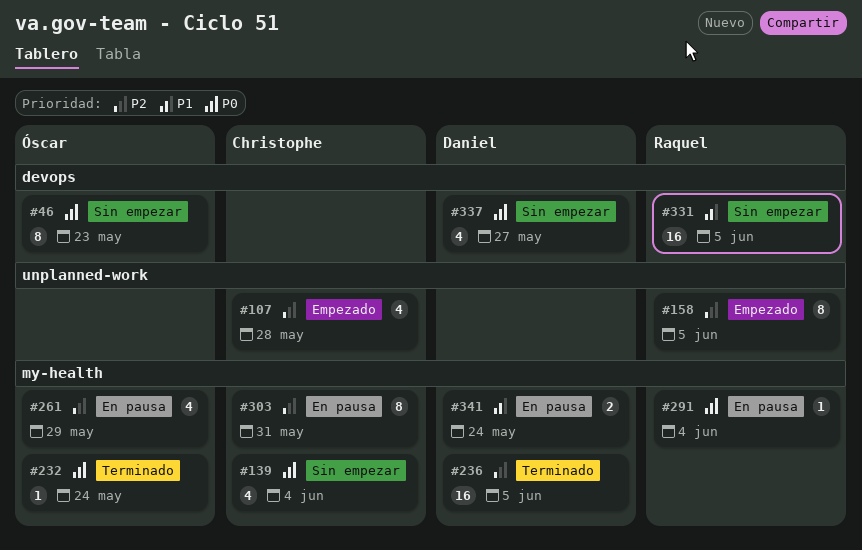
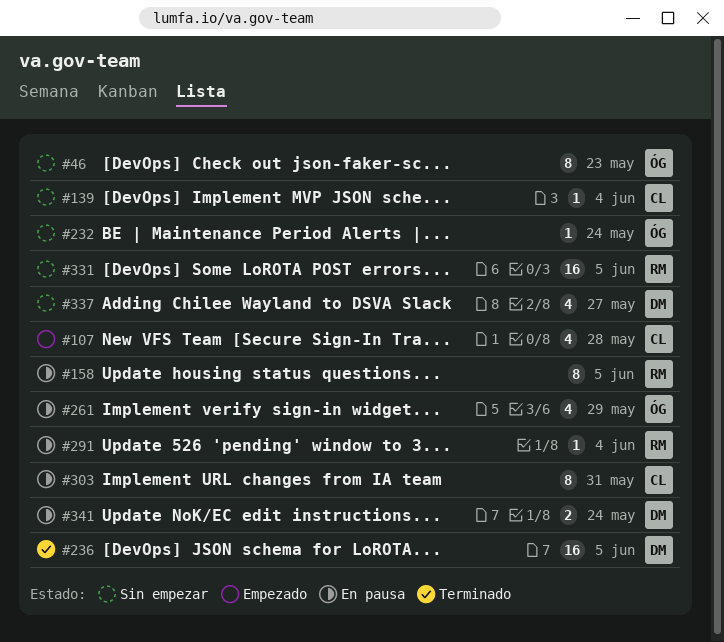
#139, estimate: 4 -> 1
#158, status: Empezado -> En pausa
#232, status: Terminado -> Sin empezar

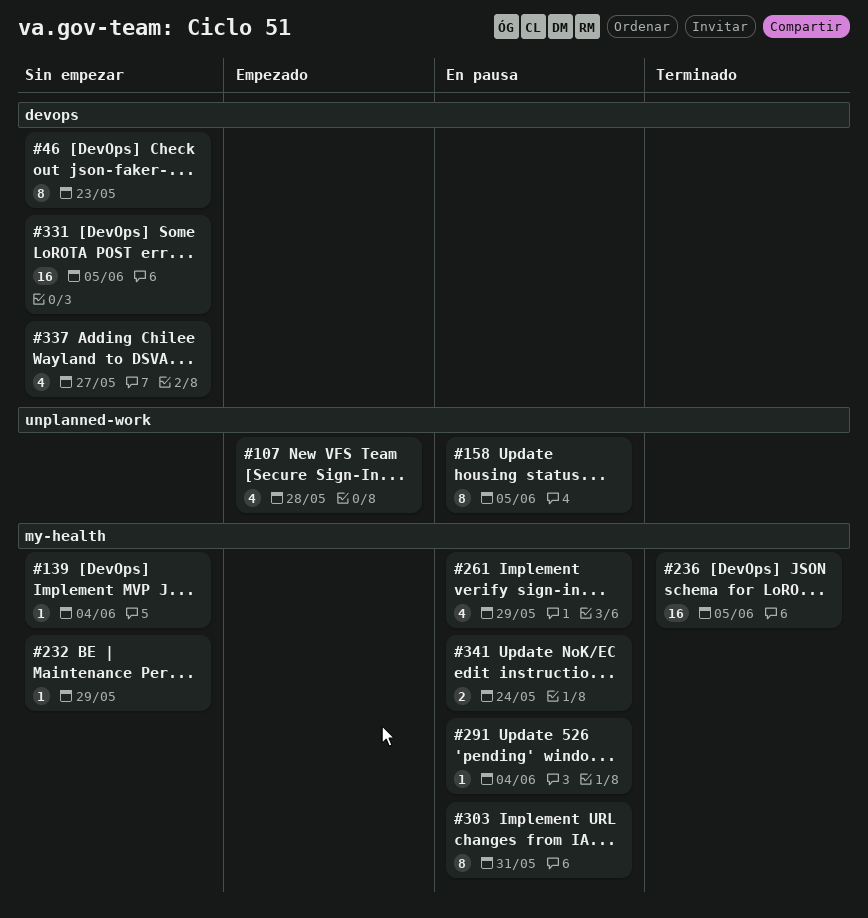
#232, due: May 24 -> May 29

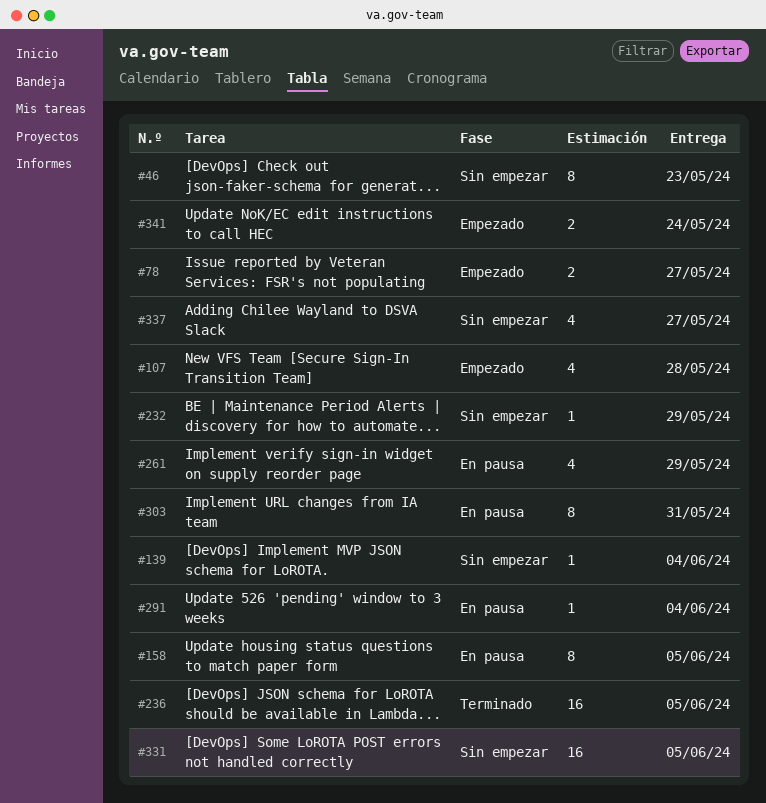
#78: none -> present
#341, status: En pausa -> Empezado

